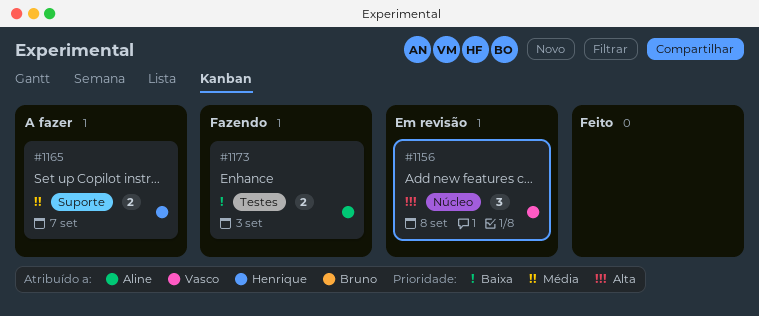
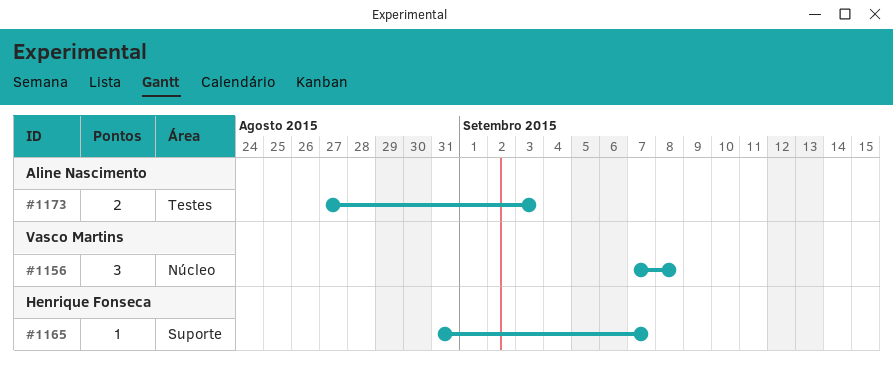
#1165, estimate: 2 -> 1

